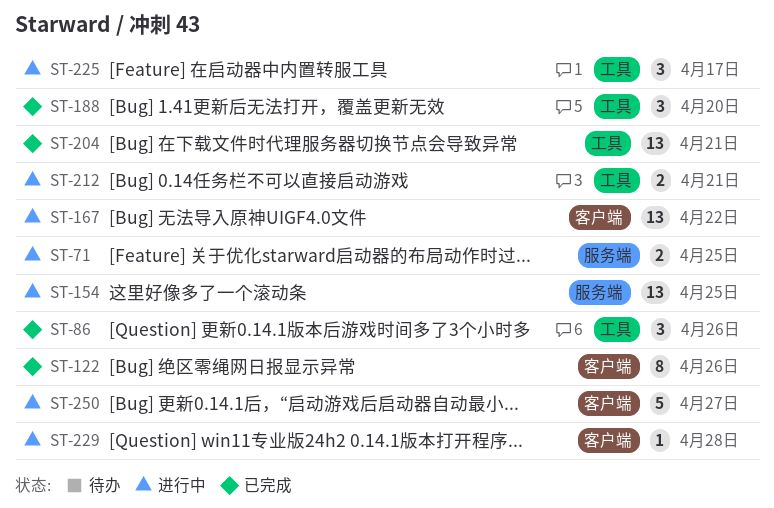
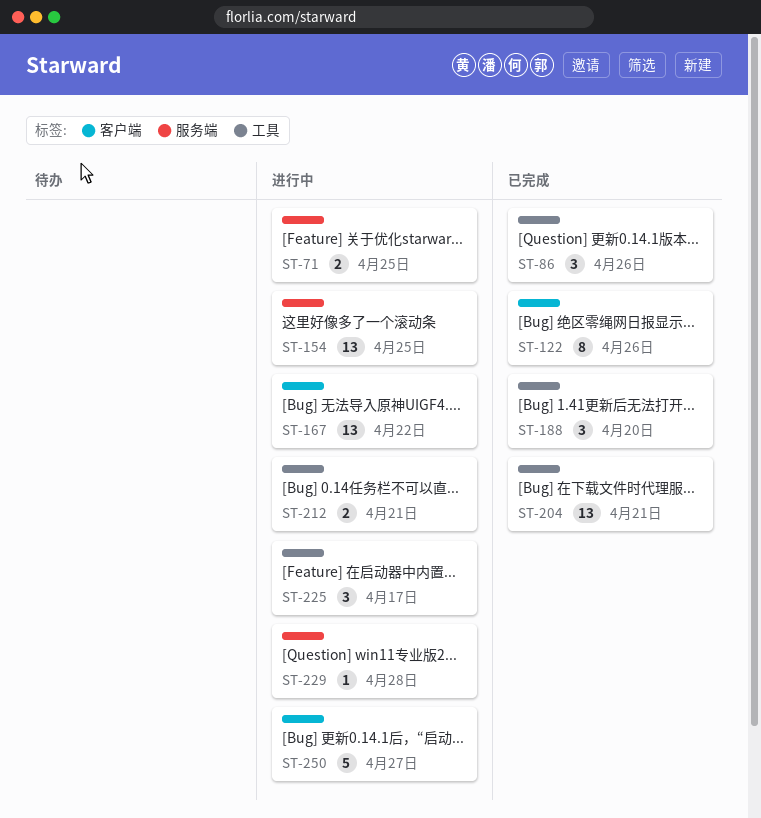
ST-229, label: 客户端 -> 服务端

